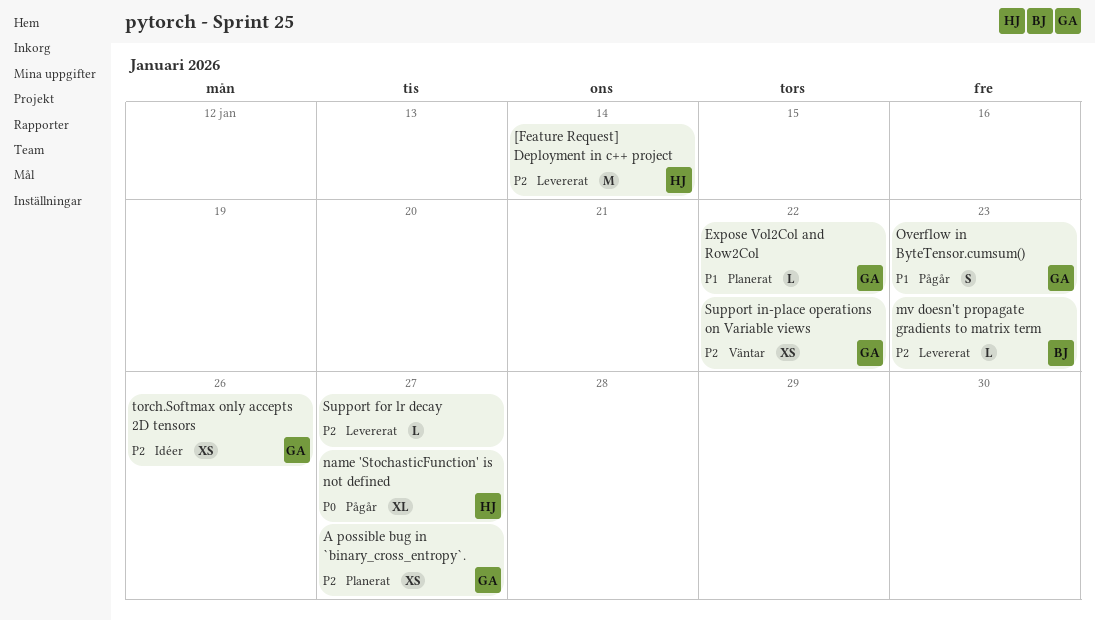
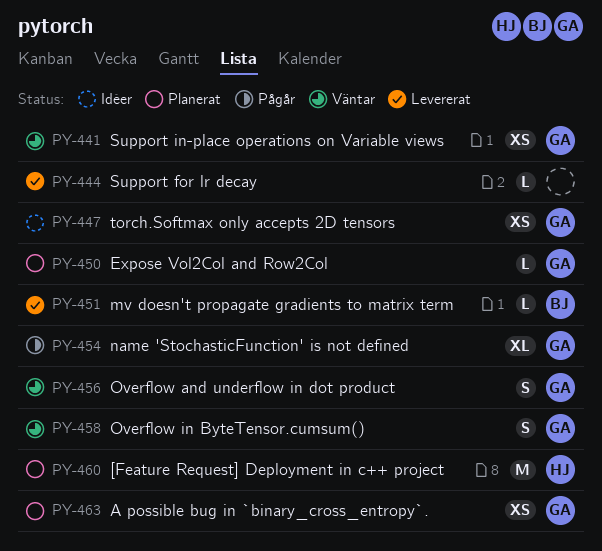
[Feature Request] Deployment in c++ project, status: Levererat -> Planerat
name 'StochasticFunction' is not defined, owner: HJ -> GA
Overflow and underflow in dot product: none -> present
Overflow in ByteTensor.cumsum(), status: Pågår -> Väntar

